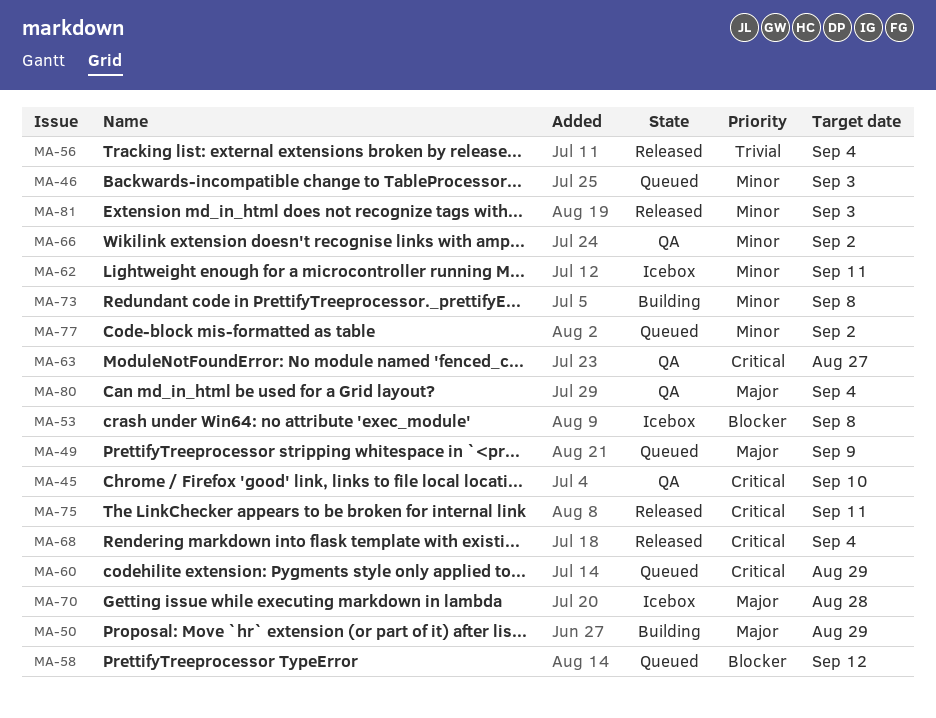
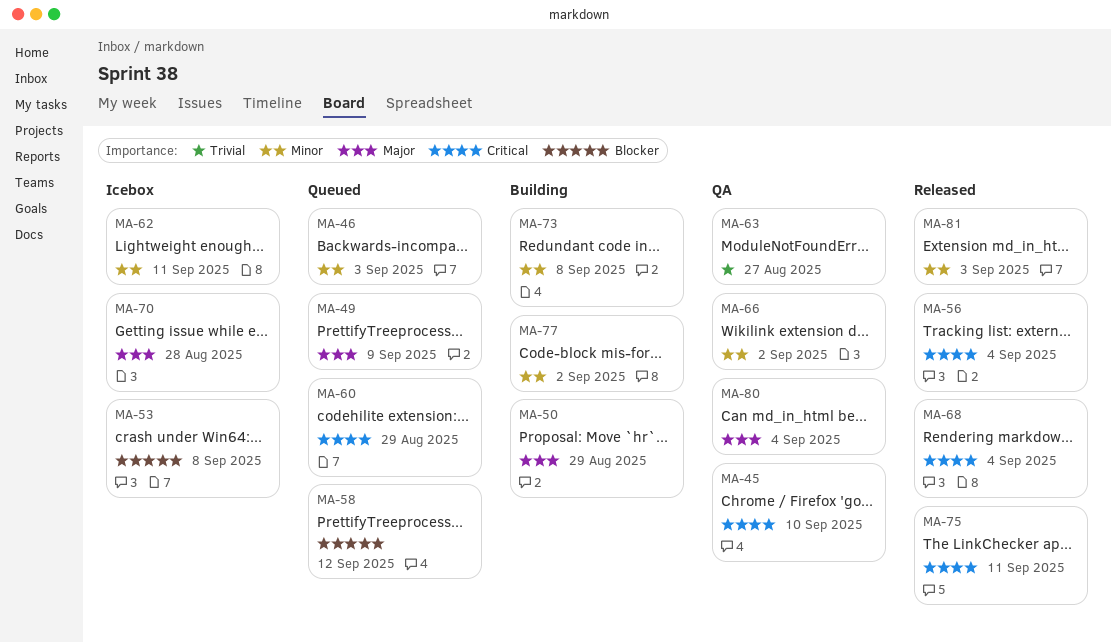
MA-56, priority: Trivial -> Critical
MA-63, priority: Critical -> Trivial
MA-77, status: Queued -> Building

